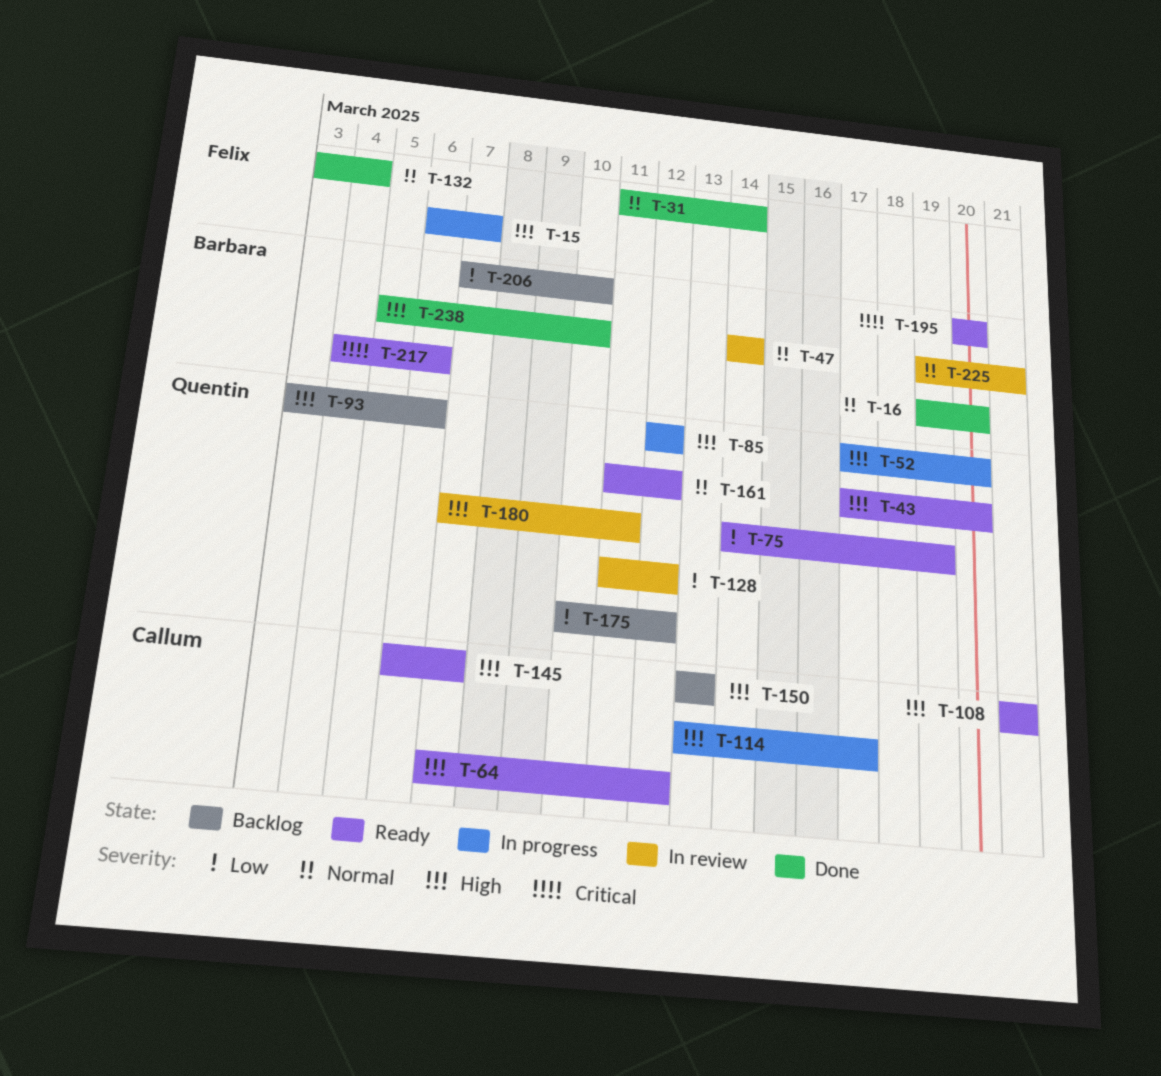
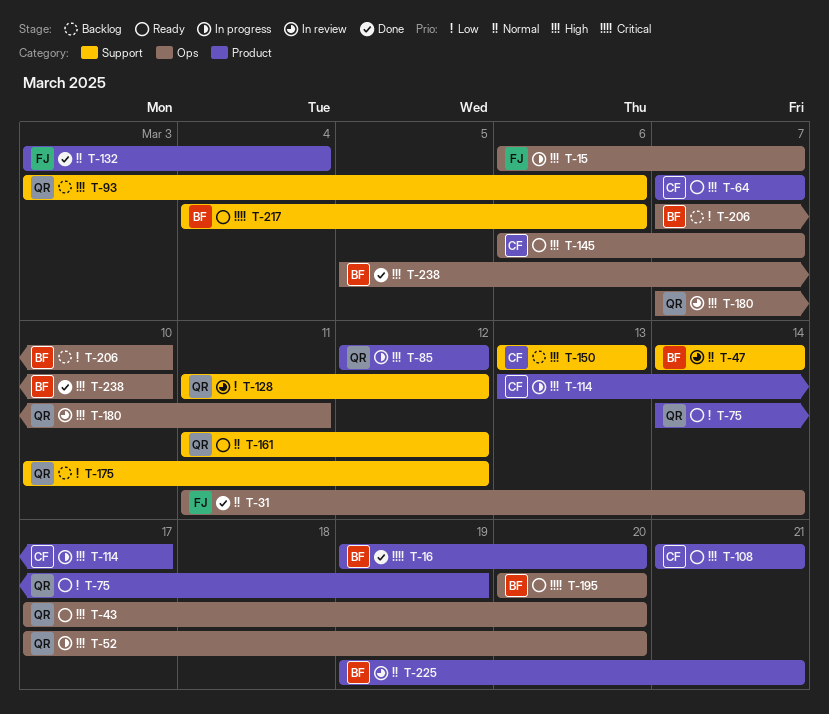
T-16, priority: Normal -> Critical
T-64, due: Mar 12 -> Mar 7

